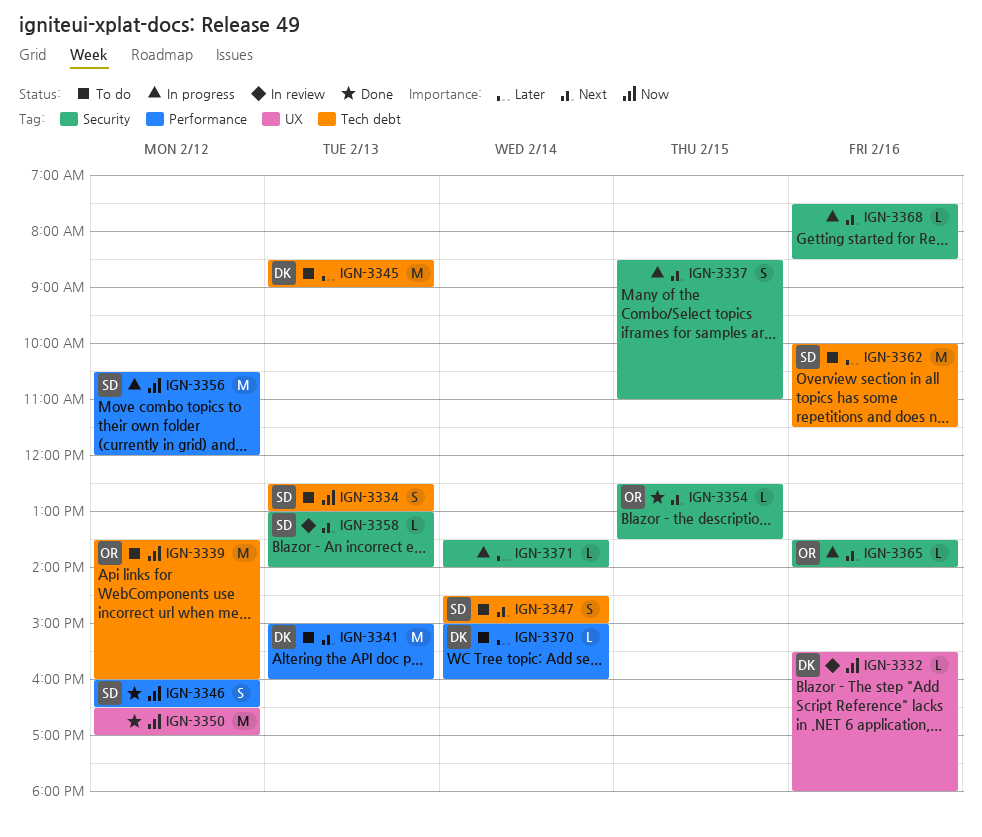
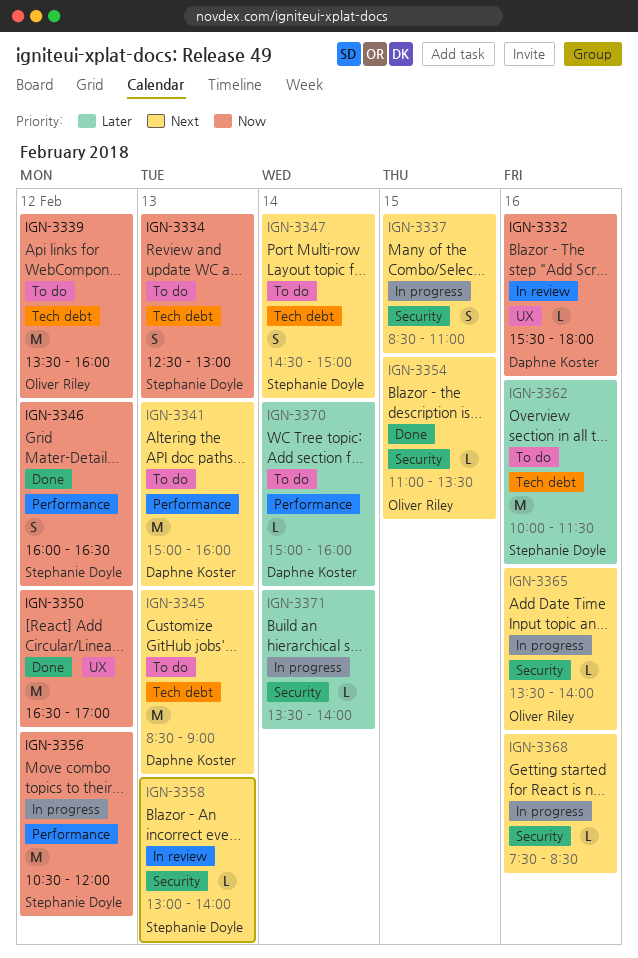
IGN-3345, priority: Later -> Next
IGN-3354, begins: 12:30 -> 11:00

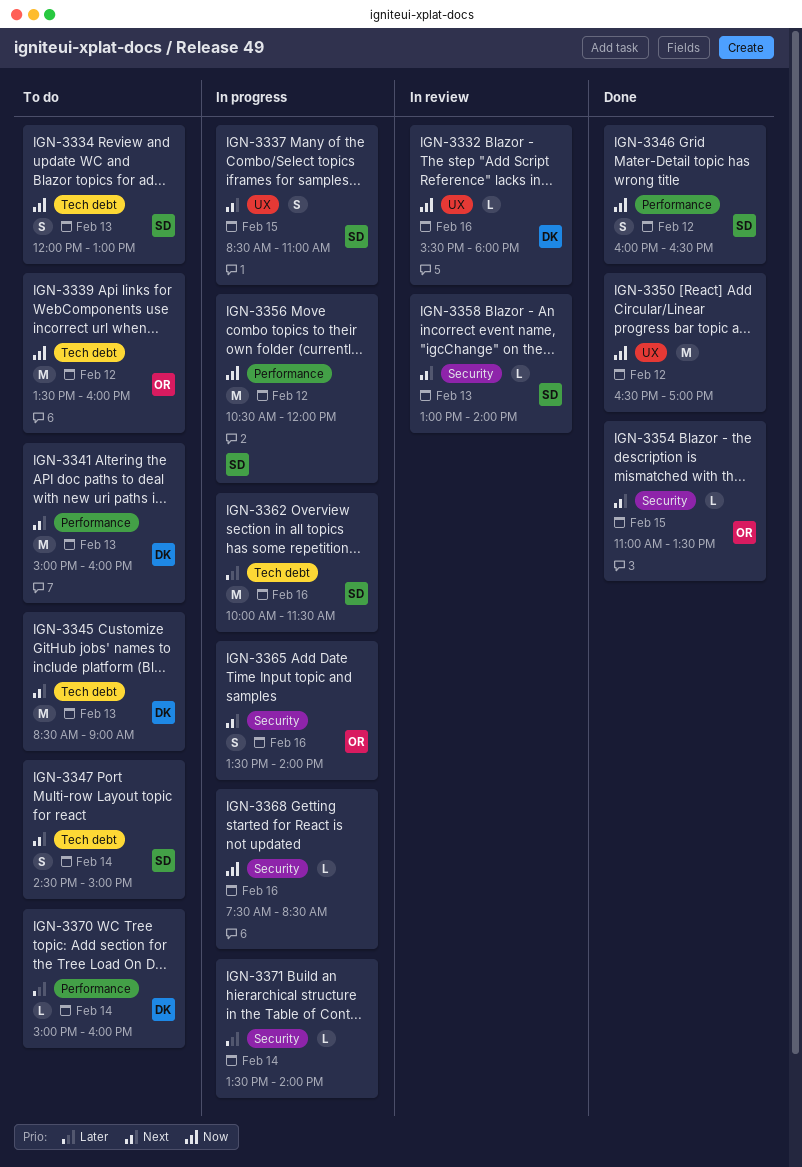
IGN-3334, begins: 12:30 -> 12:00
IGN-3337, owner: none -> Stephanie Doyle
IGN-3337, label: Security -> UX
IGN-3362, status: To do -> In progress
IGN-3365, estimate: L -> S
IGN-3368, priority: Next -> Now

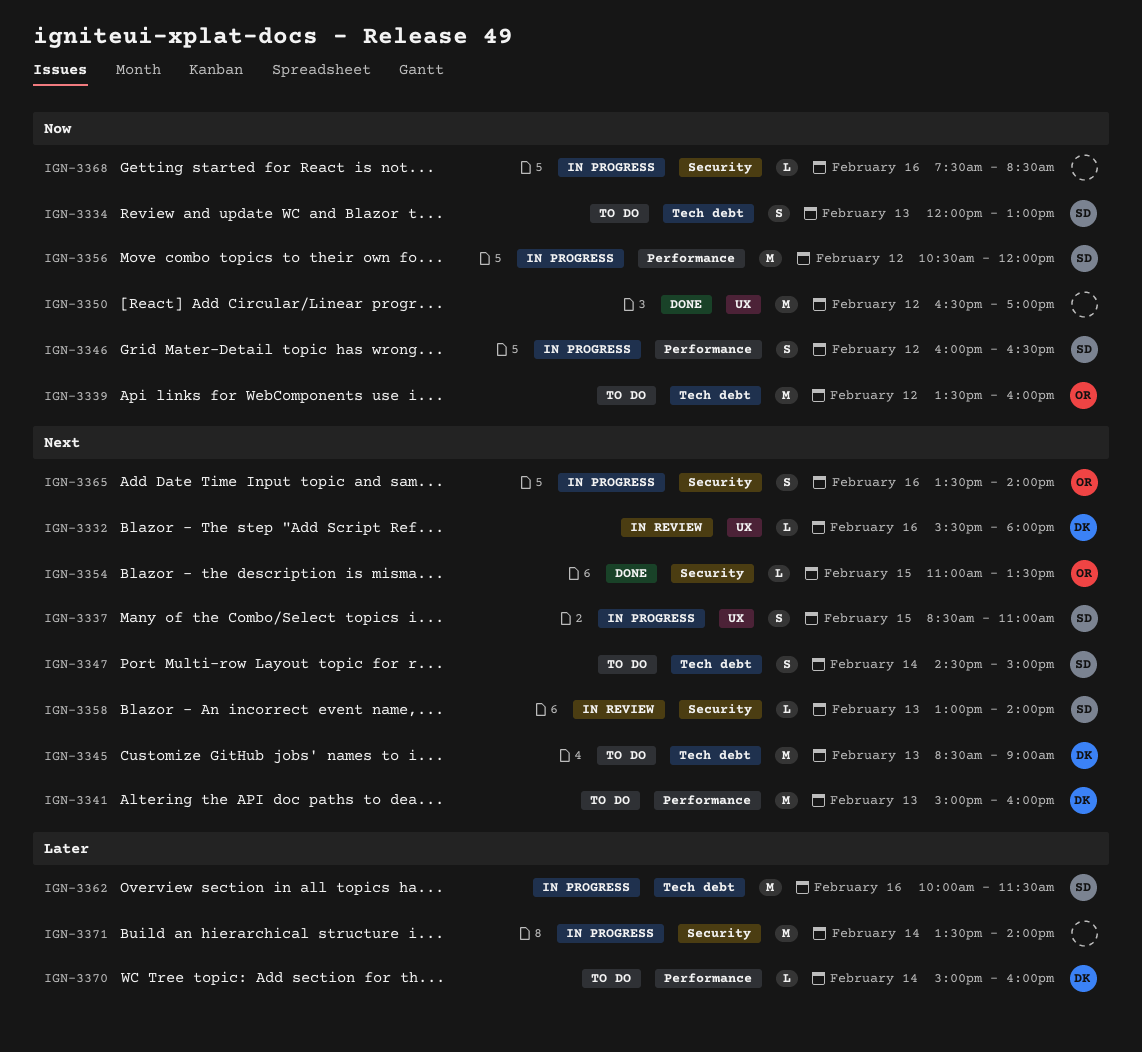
IGN-3332, priority: Now -> Next
IGN-3346, status: Done -> In progress
IGN-3371, estimate: L -> M

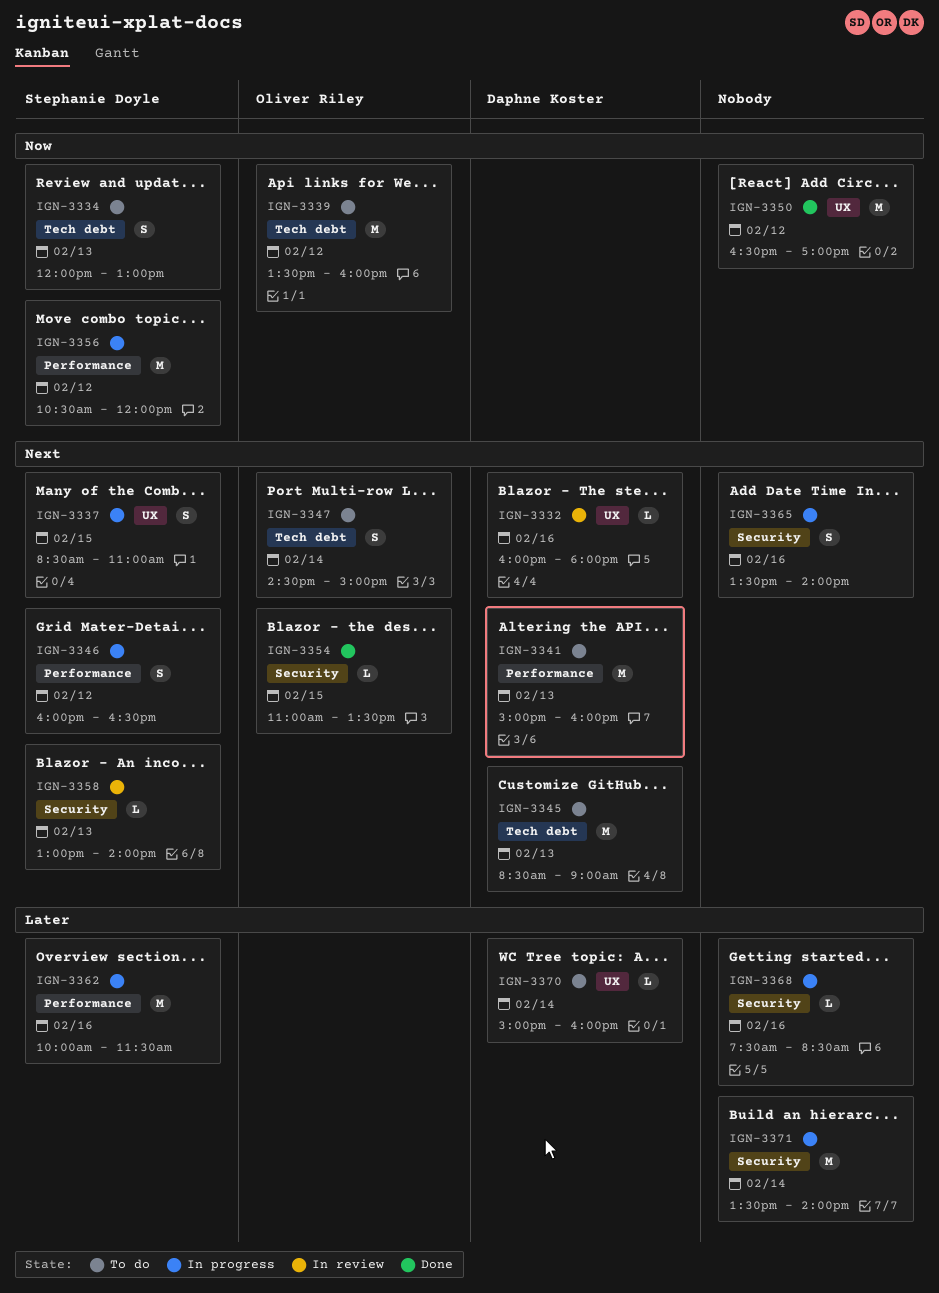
IGN-3332, begins: 15:30 -> 16:00
IGN-3346, priority: Now -> Next
IGN-3347, owner: Stephanie Doyle -> Oliver Riley
IGN-3362, label: Tech debt -> Performance
IGN-3365, owner: Oliver Riley -> none
IGN-3368, priority: Now -> Later
IGN-3370, label: Performance -> UX

